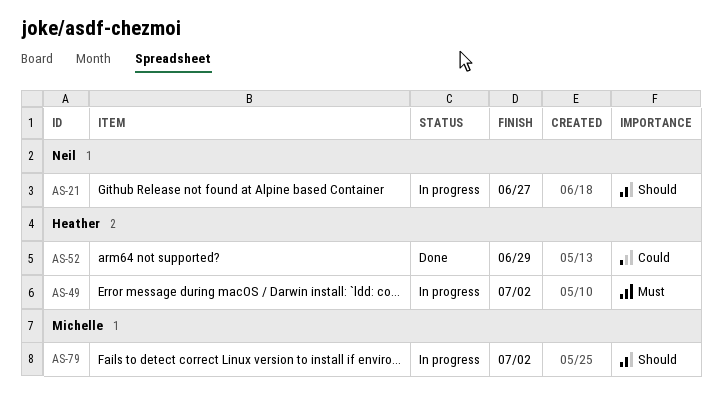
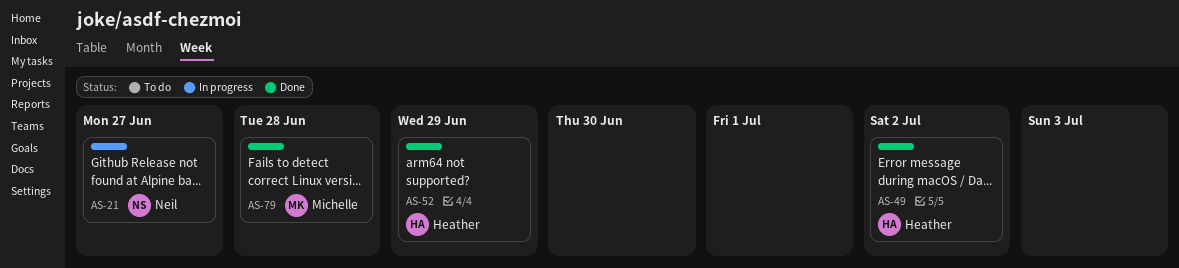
AS-49, status: In progress -> Done
AS-79, status: In progress -> Done
AS-79, due: Jul 2 -> Jun 28

